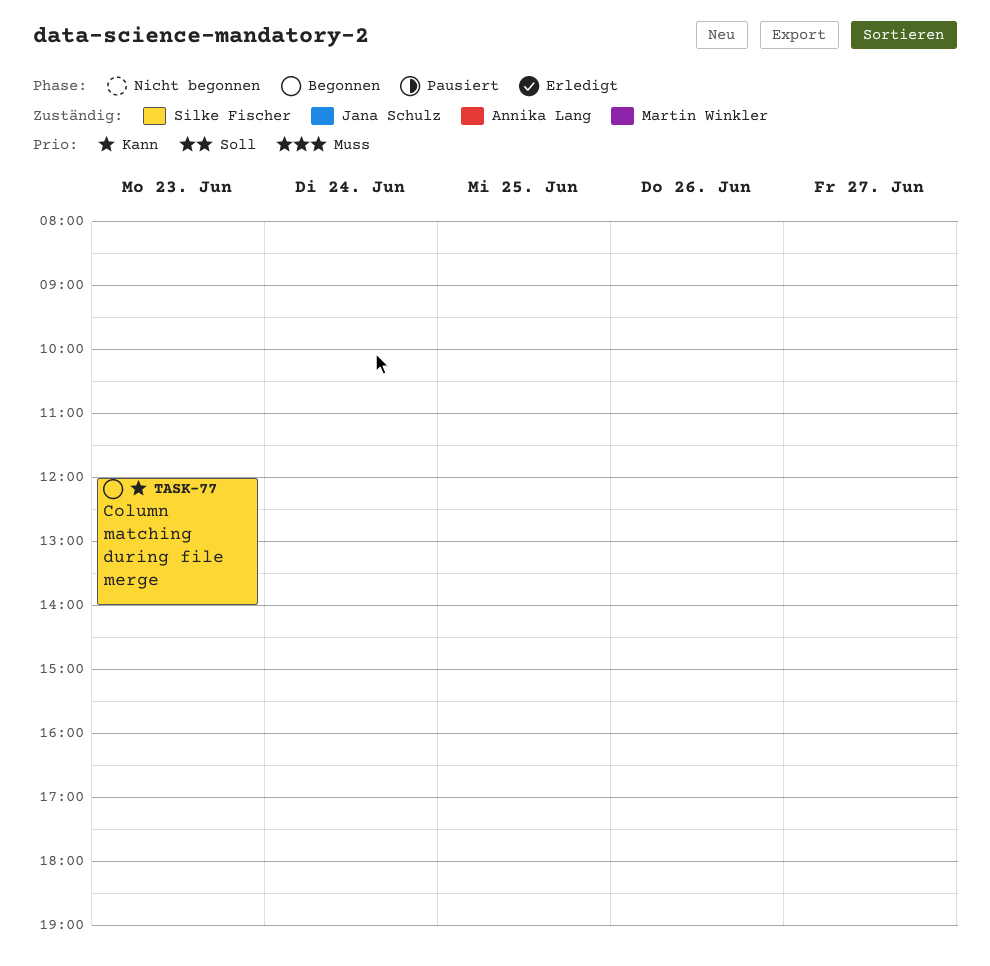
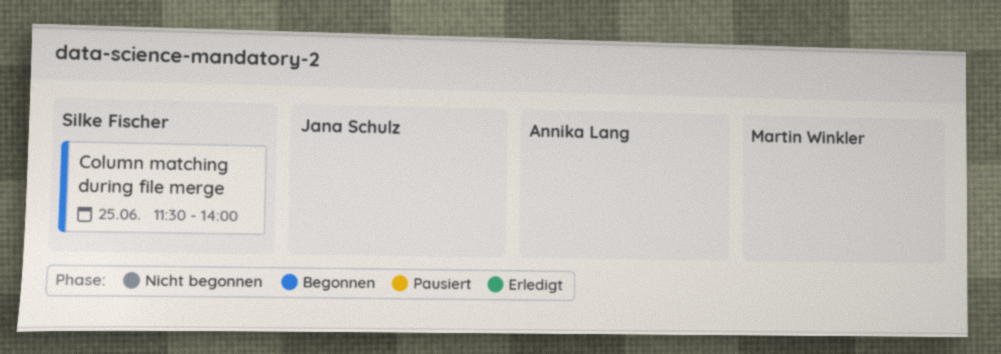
Column matching during file merge, day: Jun 23 -> Jun 25
Column matching during file merge, begins: 12:00 -> 11:30

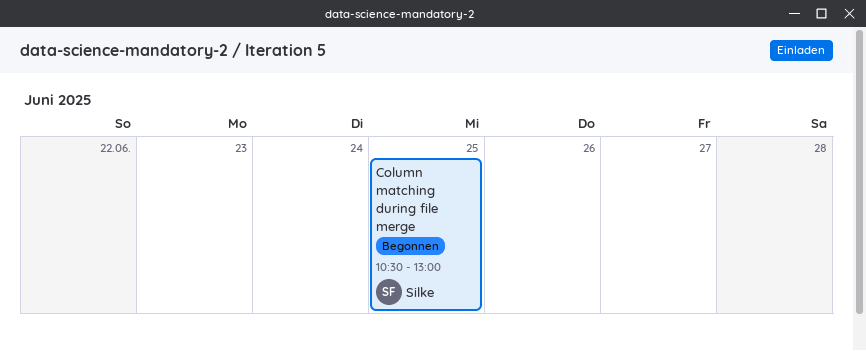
Column matching during file merge, begins: 11:30 -> 10:30
Column matching during file merge, ends: 14:00 -> 13:00

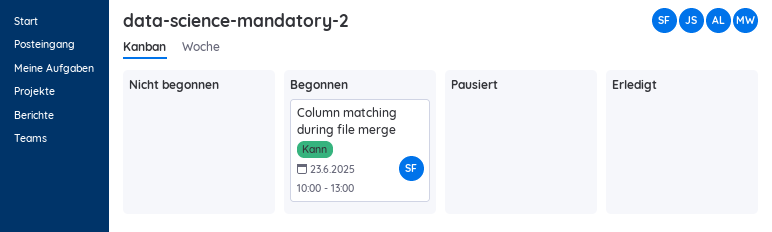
Column matching during file merge, day: Jun 25 -> Jun 23
Column matching during file merge, begins: 10:30 -> 10:00

